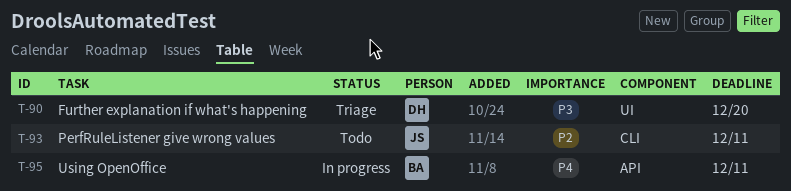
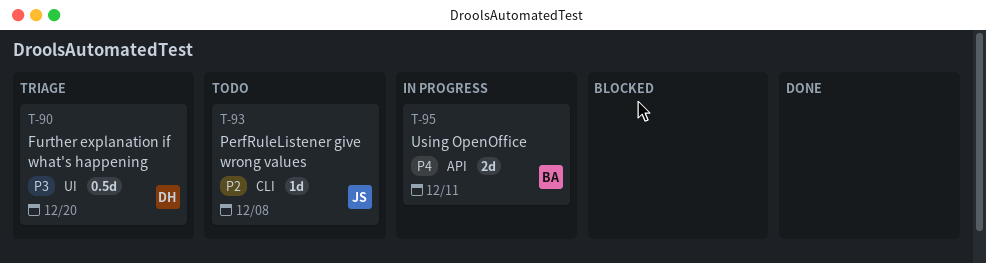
T-93, due: Dec 11 -> Dec 8

